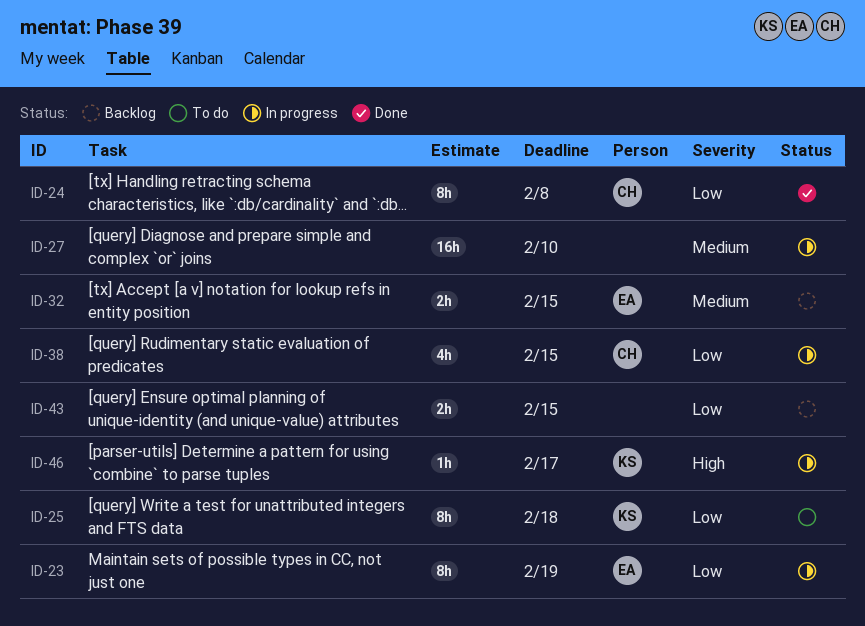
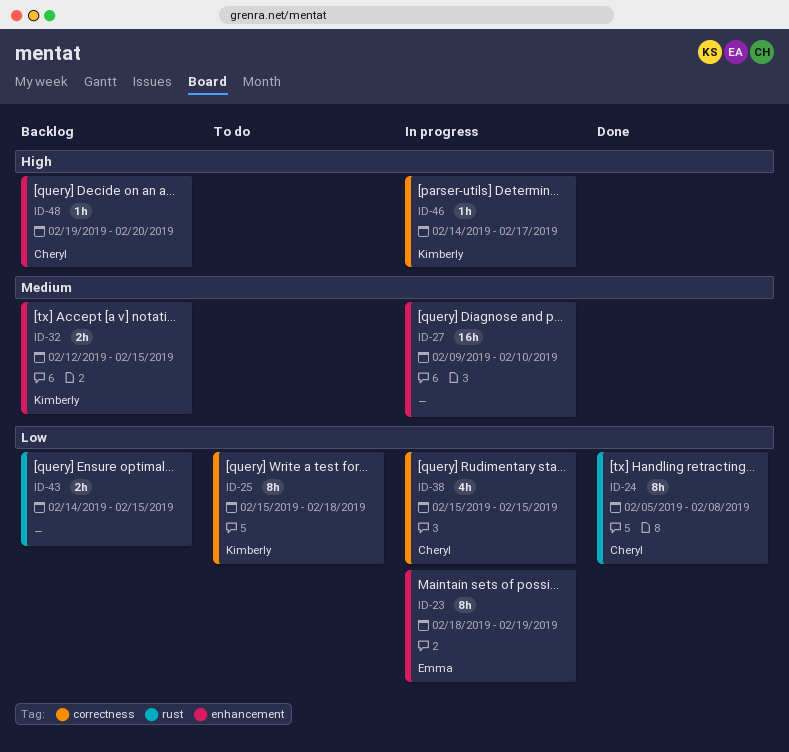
ID-32, owner: Emma -> Kimberly
ID-48: none -> present

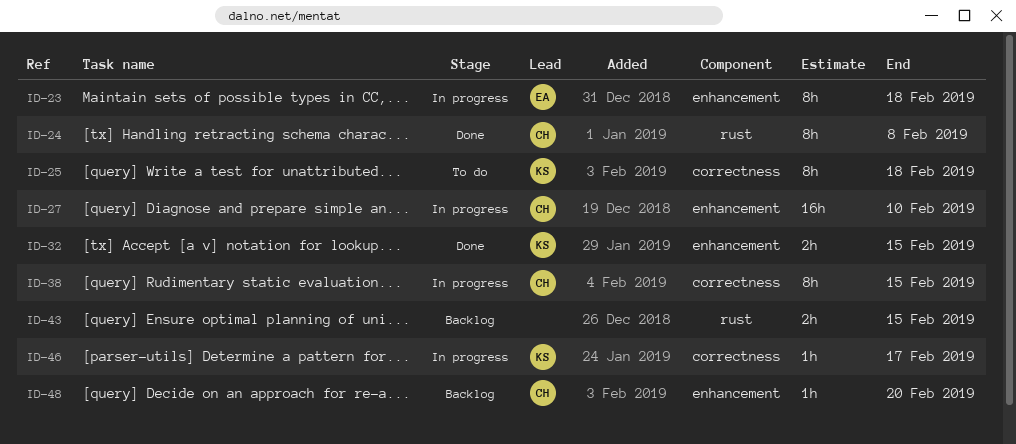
ID-23, due: Feb 19 -> Feb 18
ID-27, owner: none -> Cheryl
ID-32, status: Backlog -> Done
ID-38, estimate: 4h -> 8h

